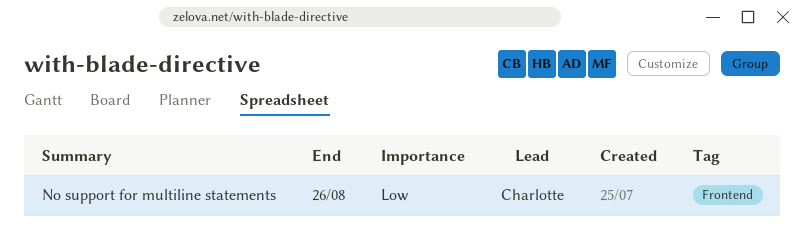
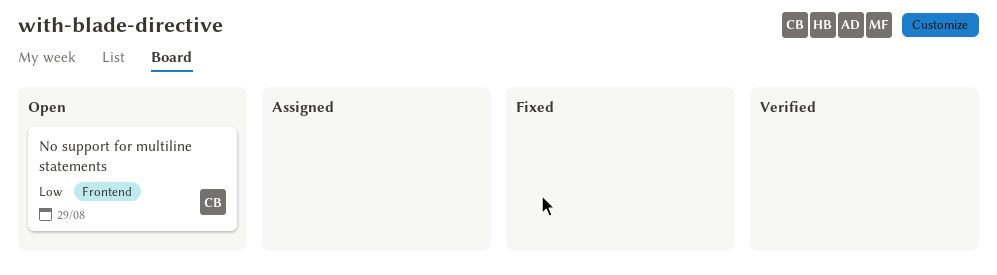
No support for multiline statements, due: Aug 26 -> Aug 29

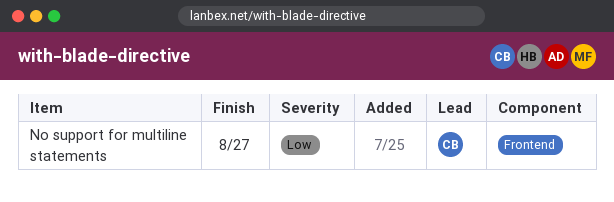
No support for multiline statements, due: Aug 29 -> Aug 27

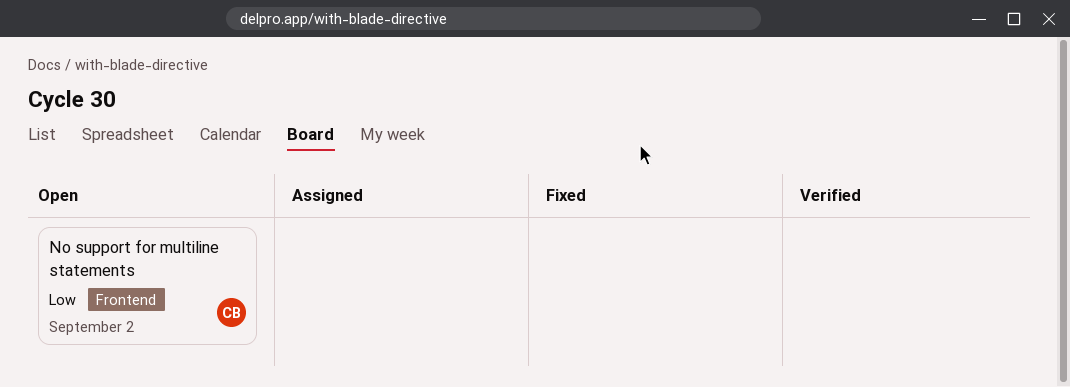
No support for multiline statements, due: Aug 27 -> Sep 2

